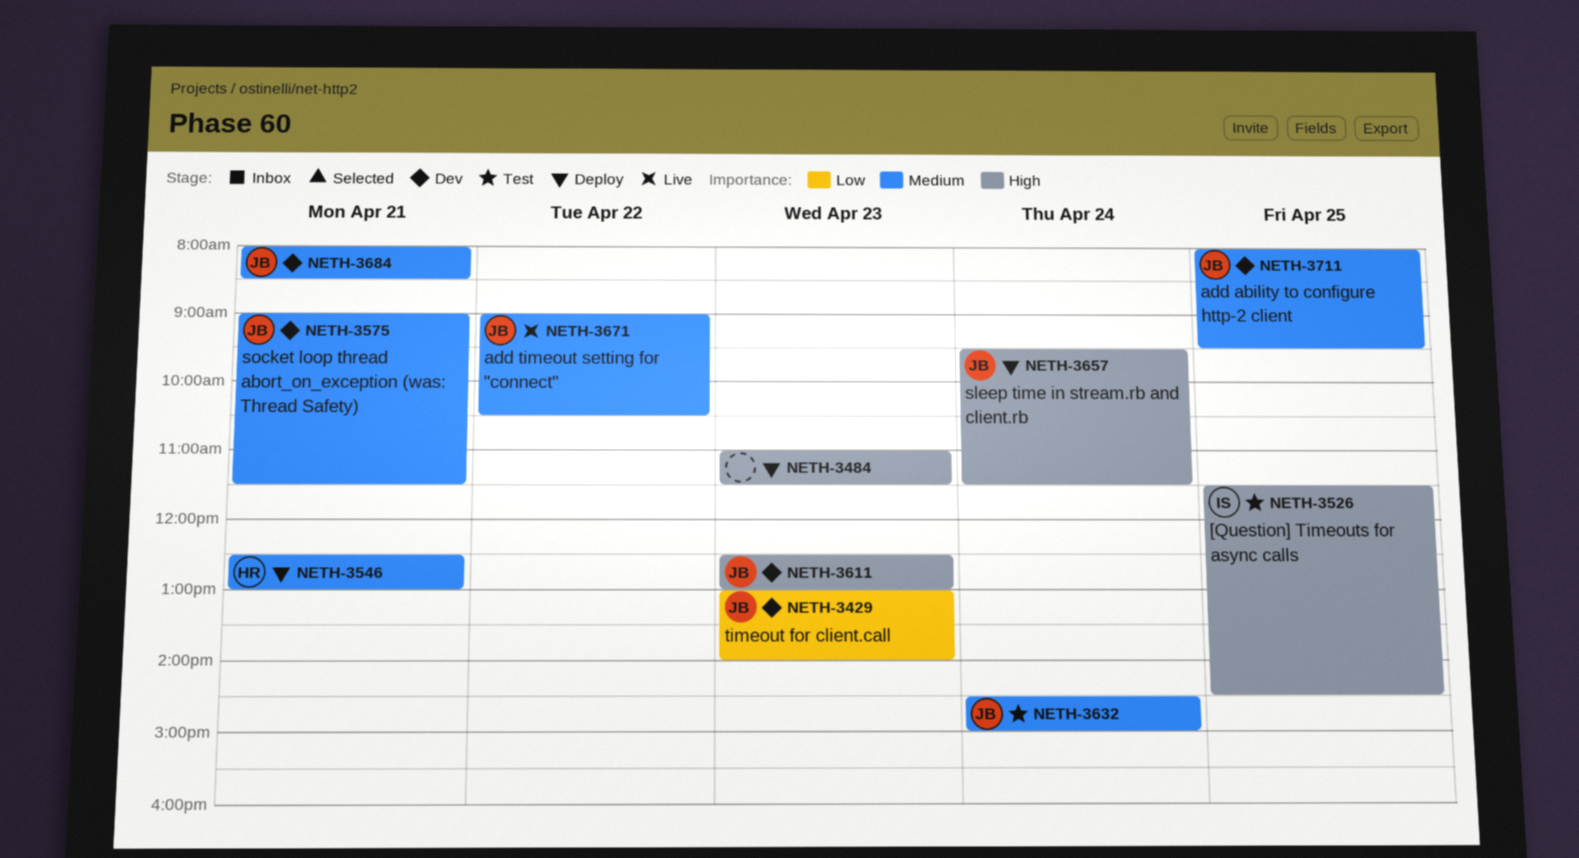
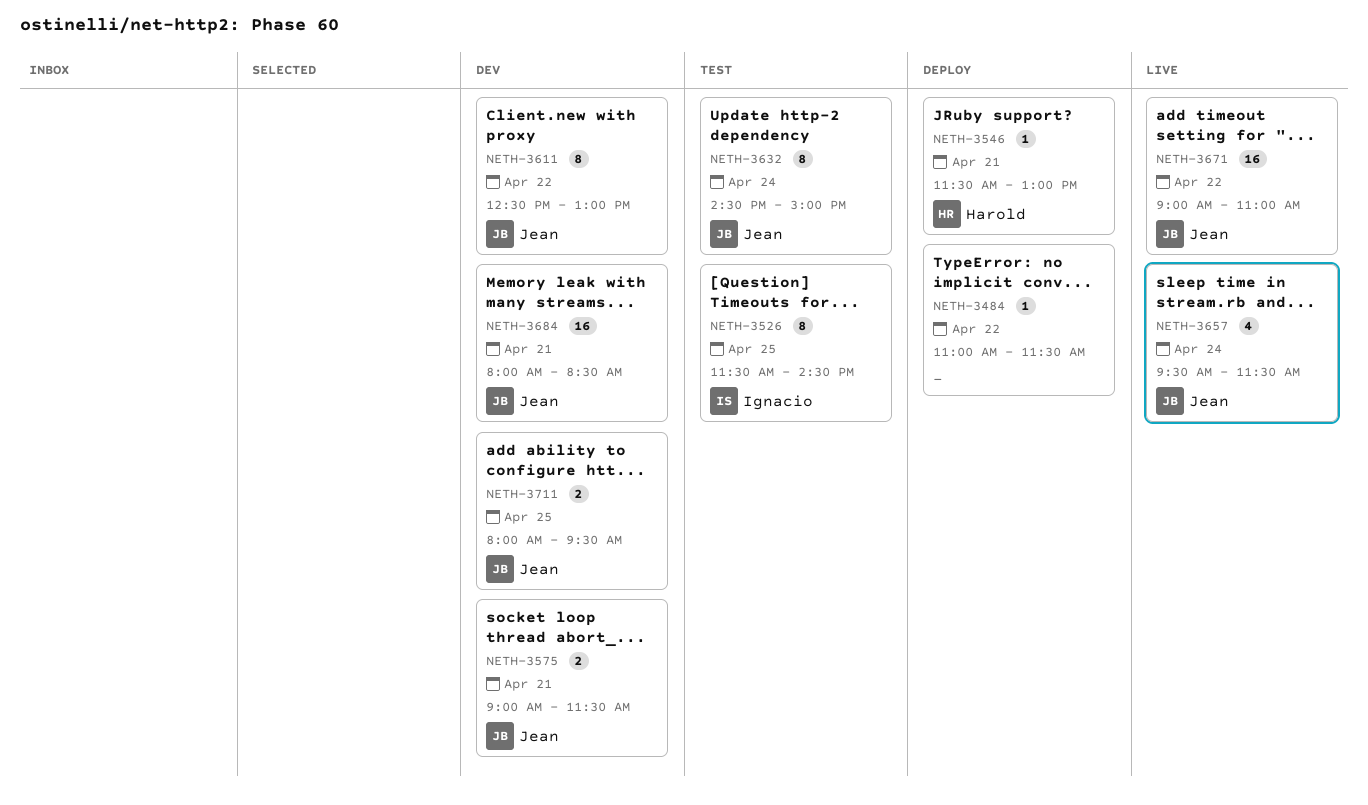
NETH-3429: present -> none
NETH-3484, day: Apr 23 -> Apr 22
NETH-3546, begins: 12:30 -> 11:30
NETH-3611, day: Apr 23 -> Apr 22
NETH-3657, status: Deploy -> Live
NETH-3671, ends: 10:30 -> 11:00

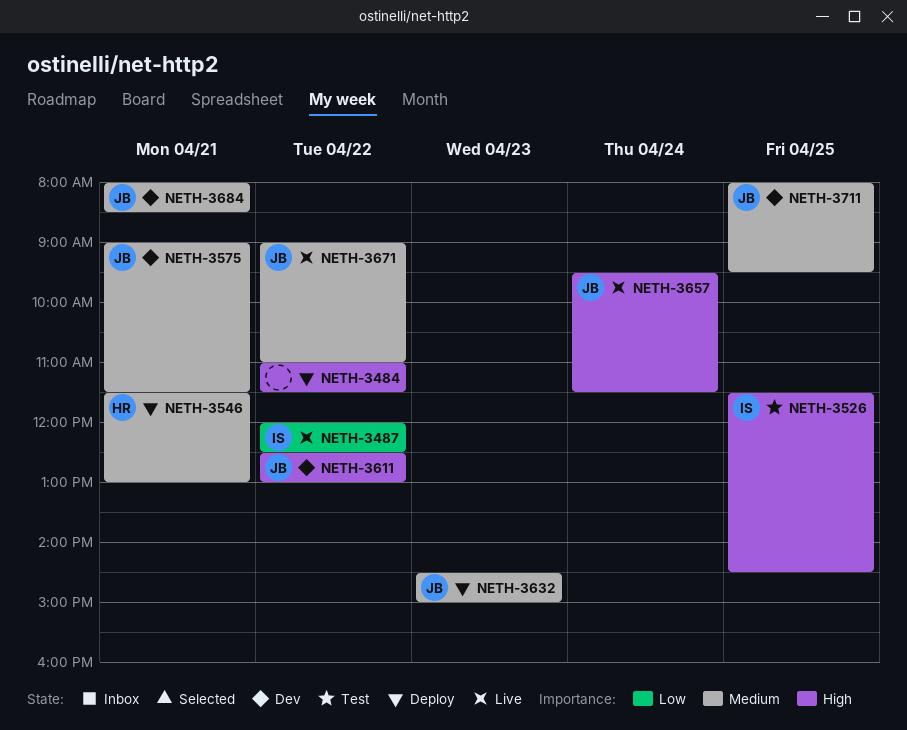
NETH-3487: none -> present
NETH-3632, status: Test -> Deploy
NETH-3632, day: Apr 24 -> Apr 23

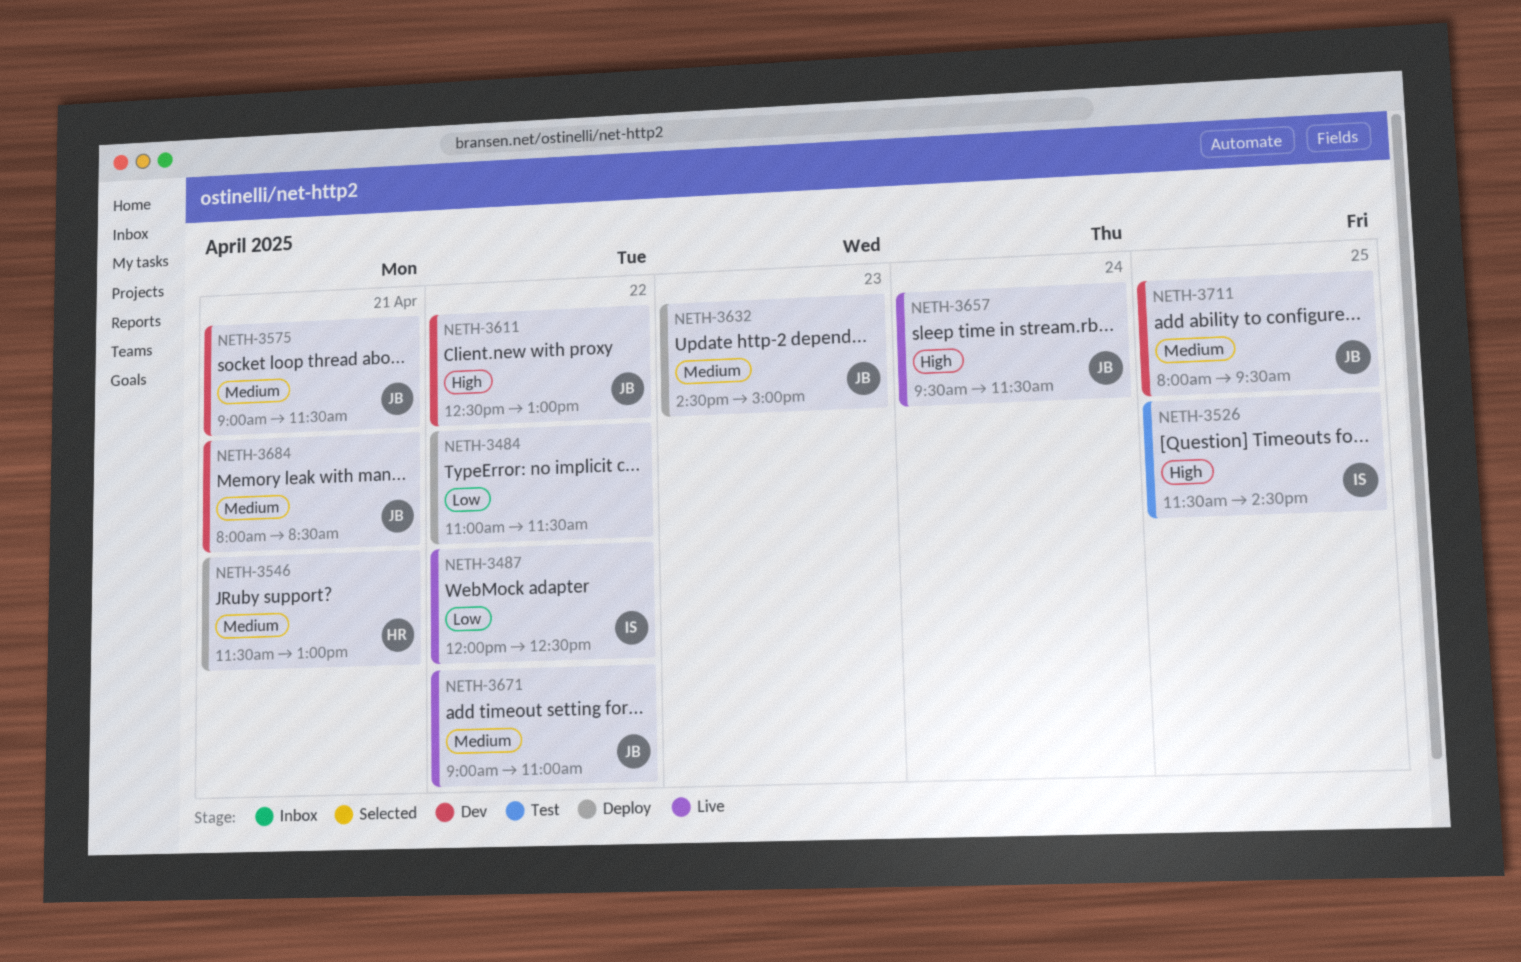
NETH-3484, priority: High -> Low

